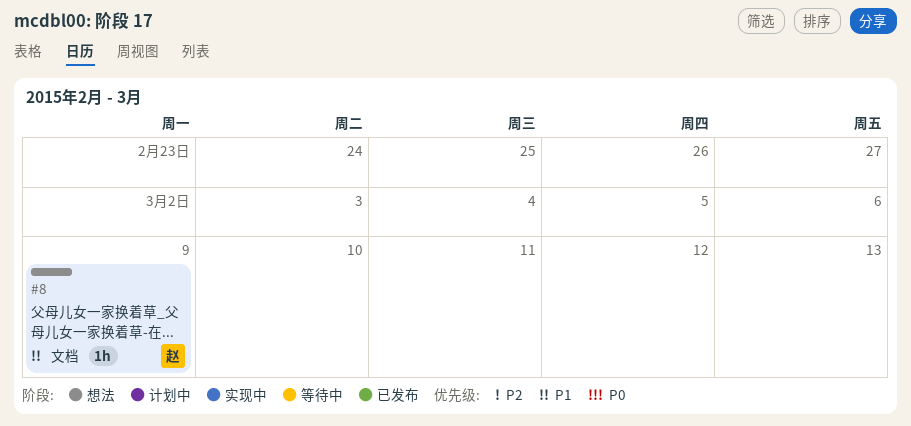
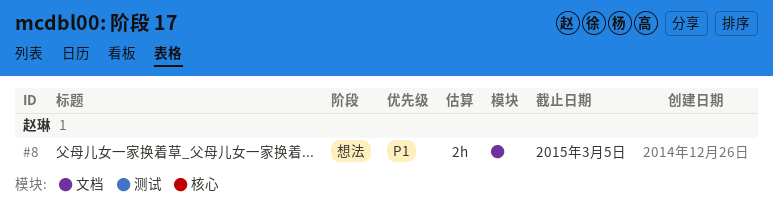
#8, estimate: 1h -> 2h
#8, due: Mar 9 -> Mar 5

